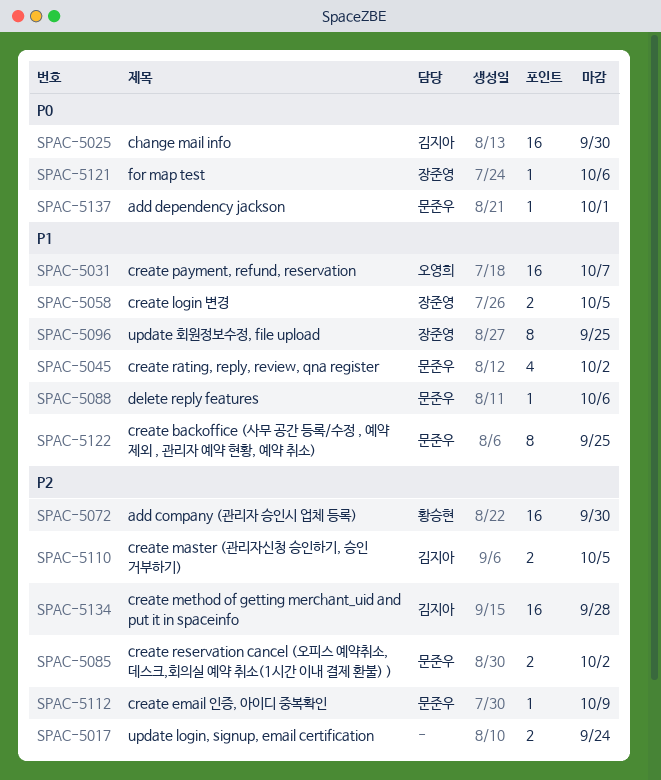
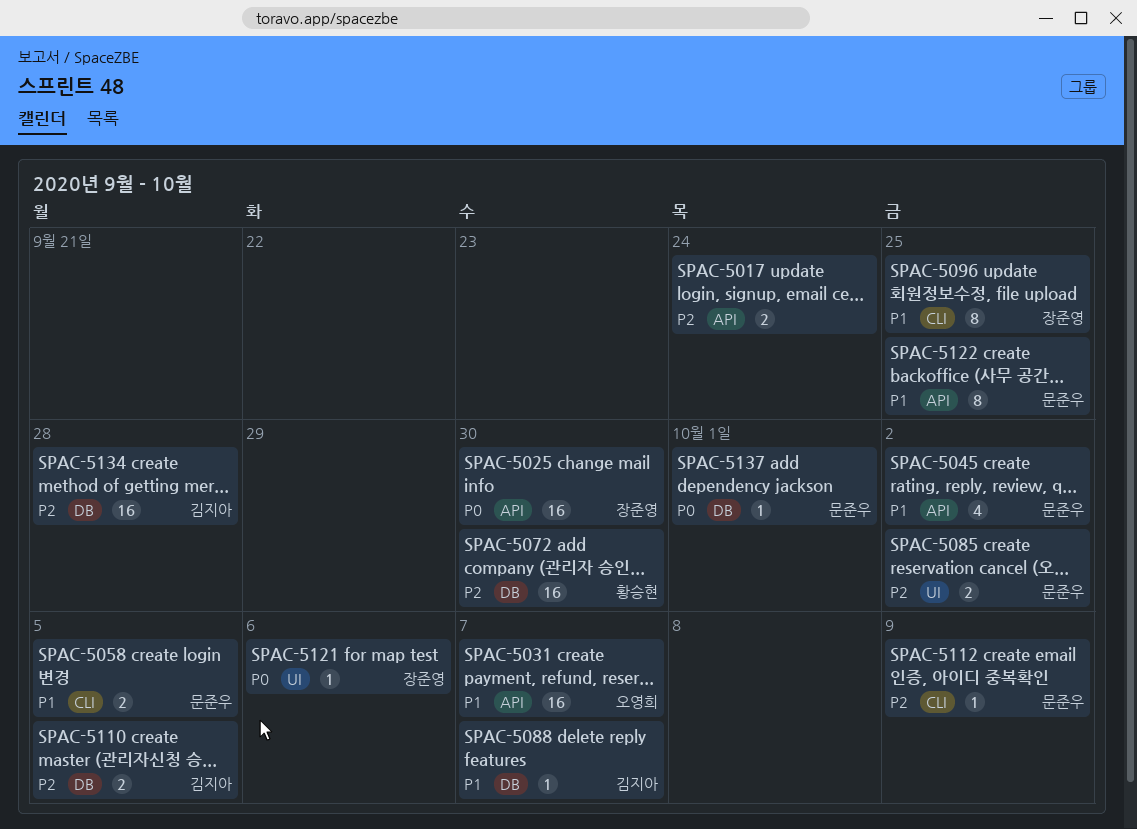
SPAC-5025, owner: 김지아 -> 장준영
SPAC-5058, owner: 장준영 -> 문준우
SPAC-5088, owner: 문준우 -> 김지아
SPAC-5088, due: Oct 6 -> Oct 7

